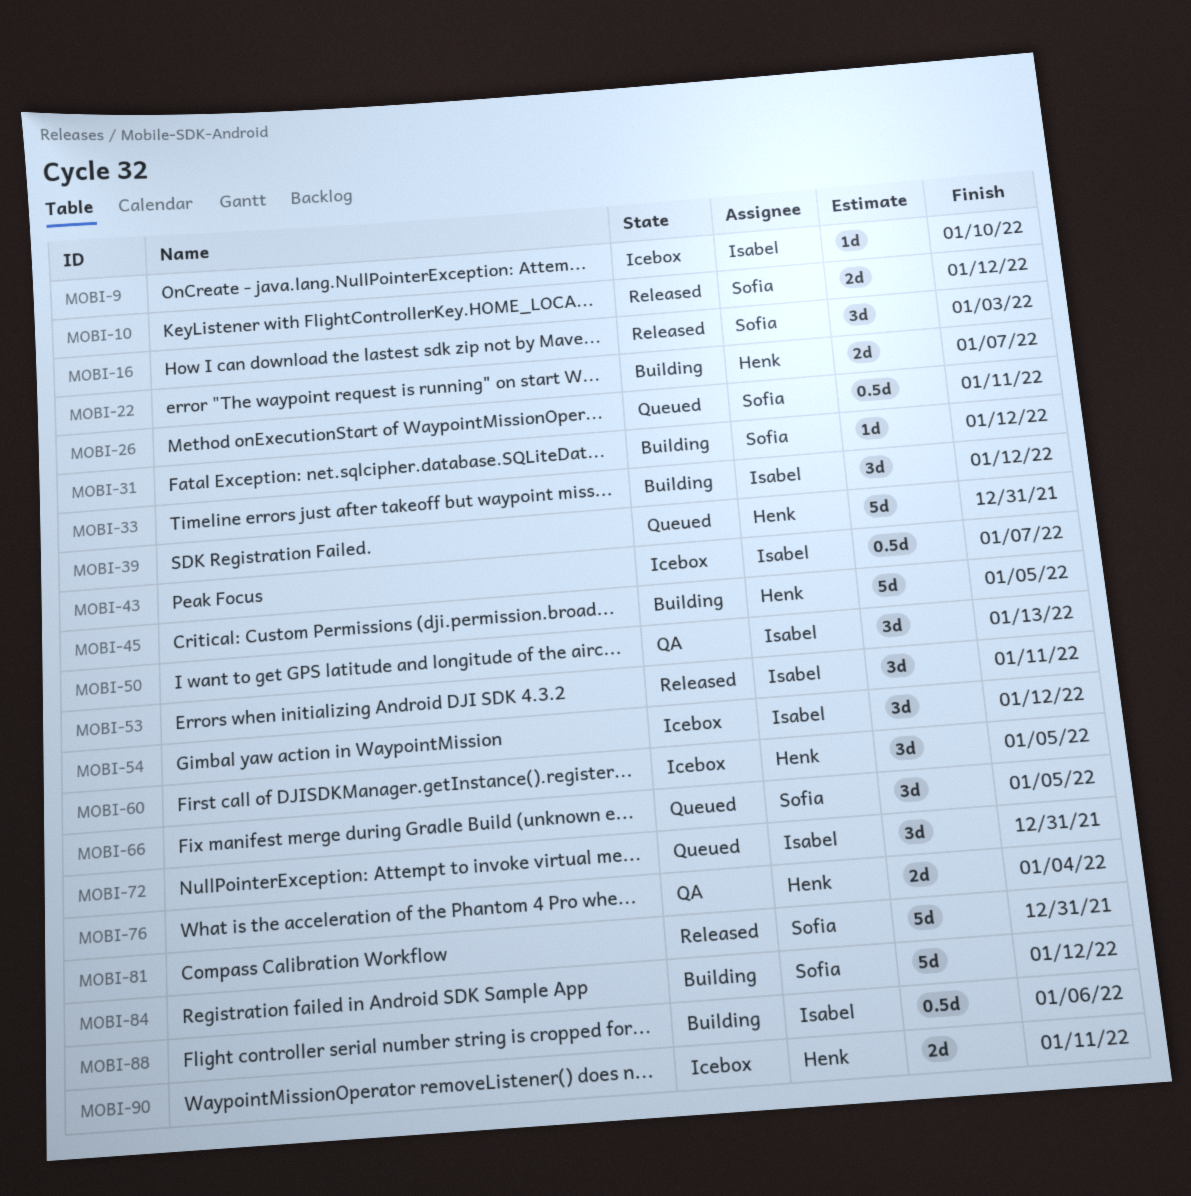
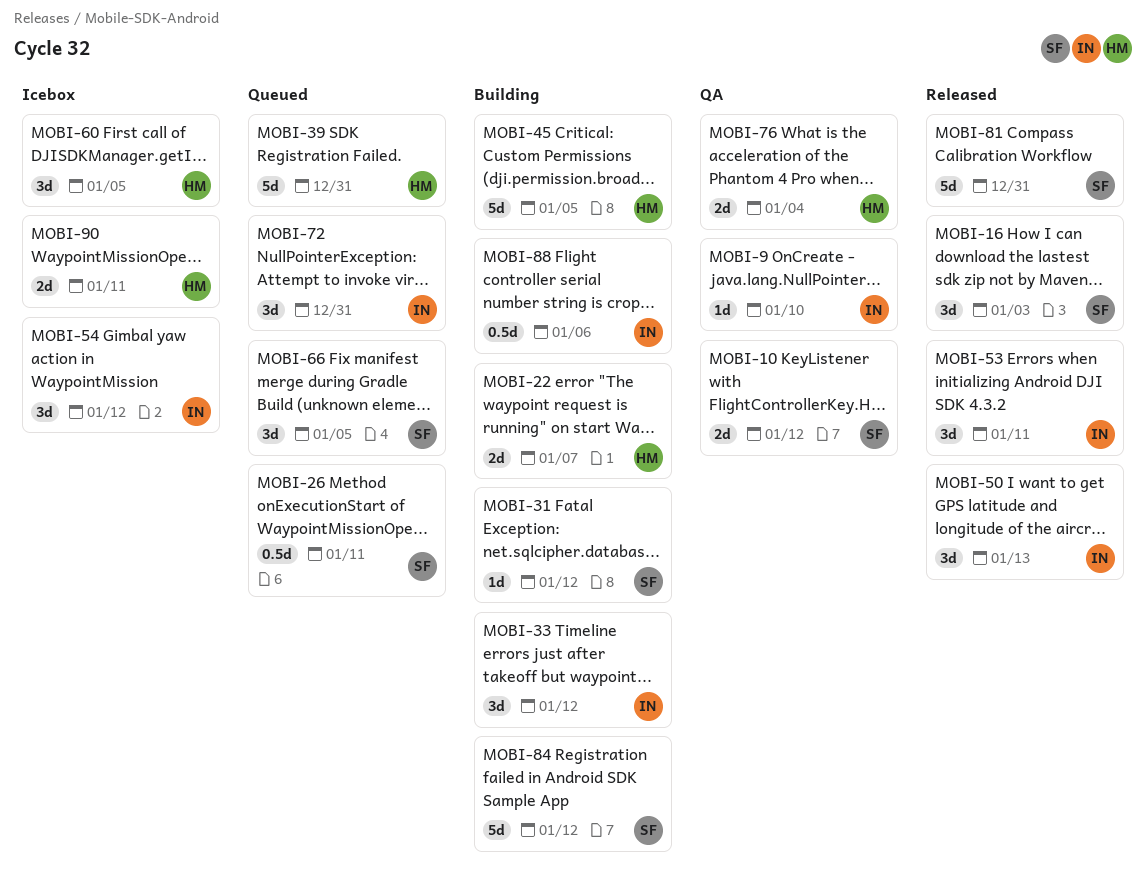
MOBI-9, status: Icebox -> QA
MOBI-10, status: Released -> QA
MOBI-43: present -> none
MOBI-50, status: QA -> Released

